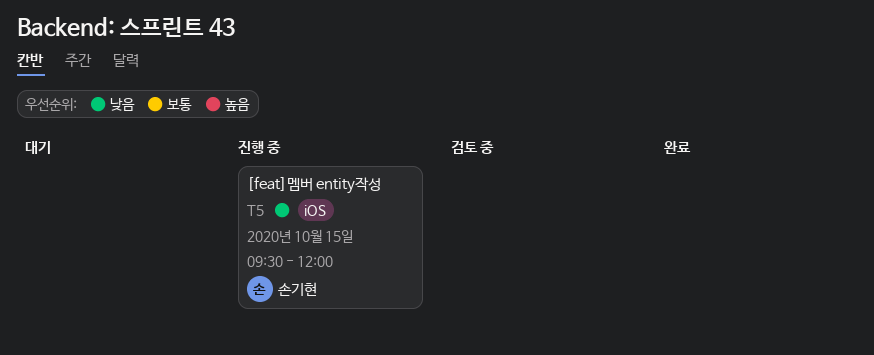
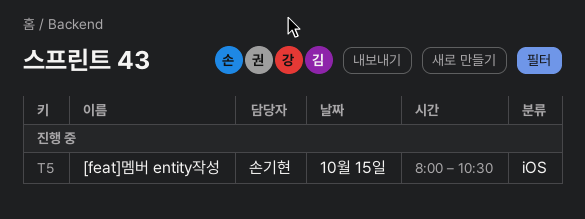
T5, begins: 09:30 -> 08:00
T5, ends: 12:00 -> 10:30

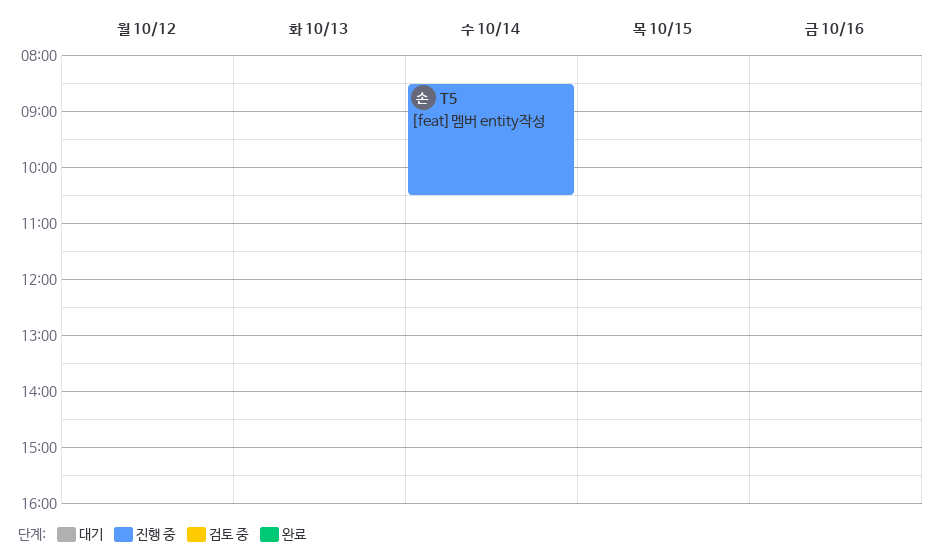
T5, day: Oct 15 -> Oct 14
T5, begins: 08:00 -> 08:30

